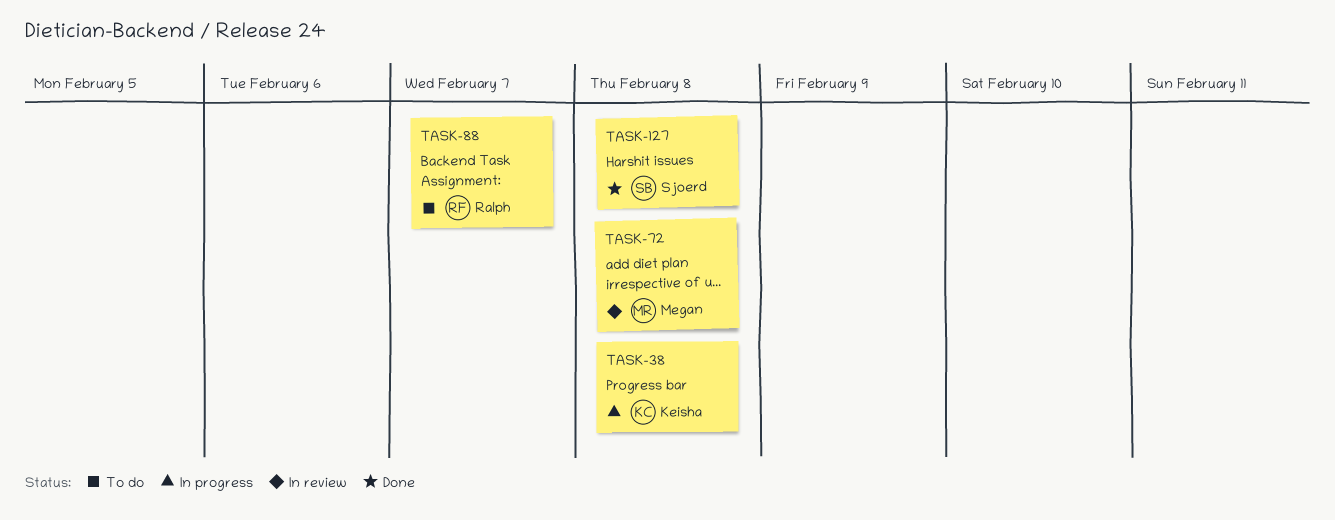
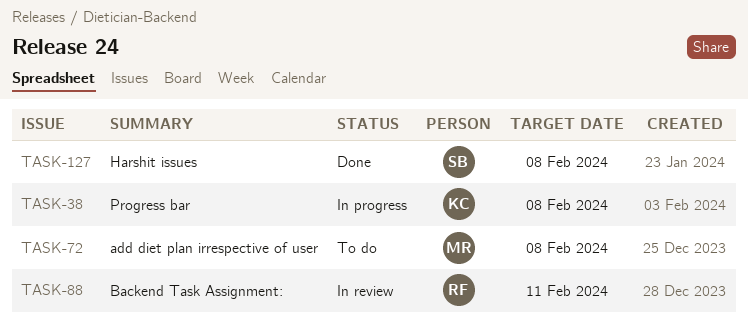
TASK-72, status: In review -> To do
TASK-88, status: To do -> In review
TASK-88, due: Feb 7 -> Feb 11

